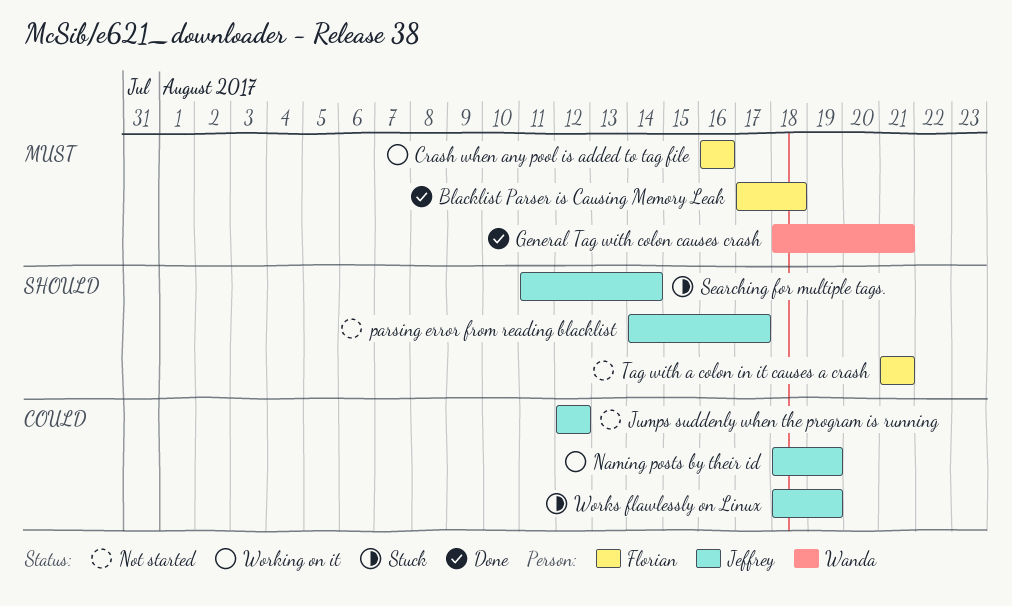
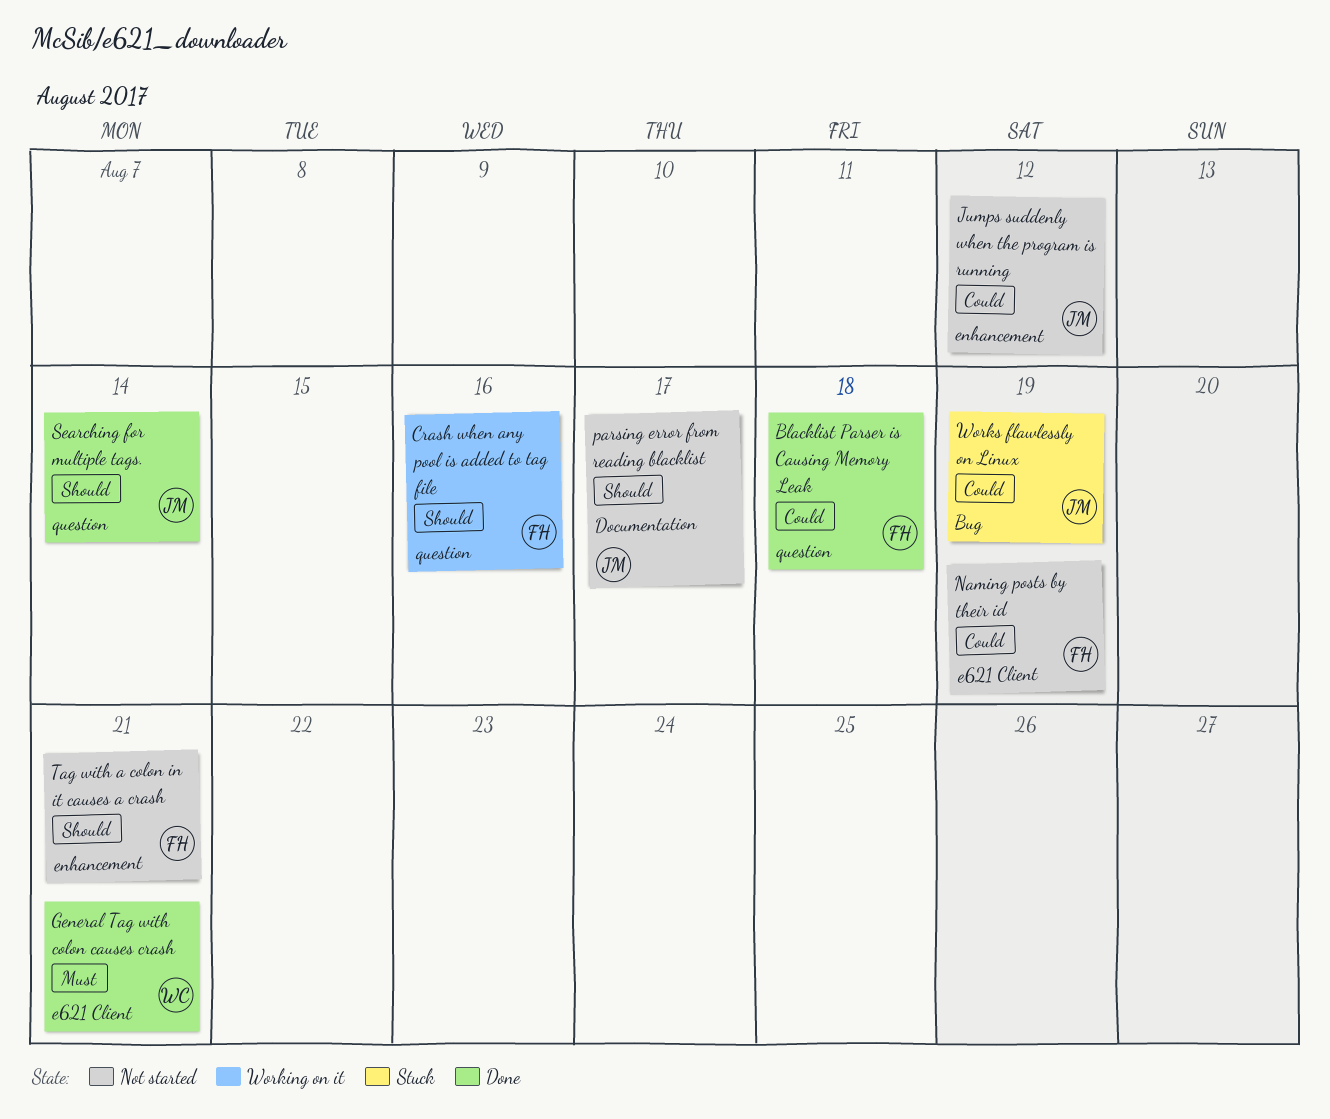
Blacklist Parser is Causing Memory Leak, priority: Must -> Could
Crash when any pool is added to tag file, priority: Must -> Should
Naming posts by their id, status: Working on it -> Not started
Naming posts by their id, owner: Jeffrey -> Florian
Searching for multiple tags., status: Stuck -> Done

